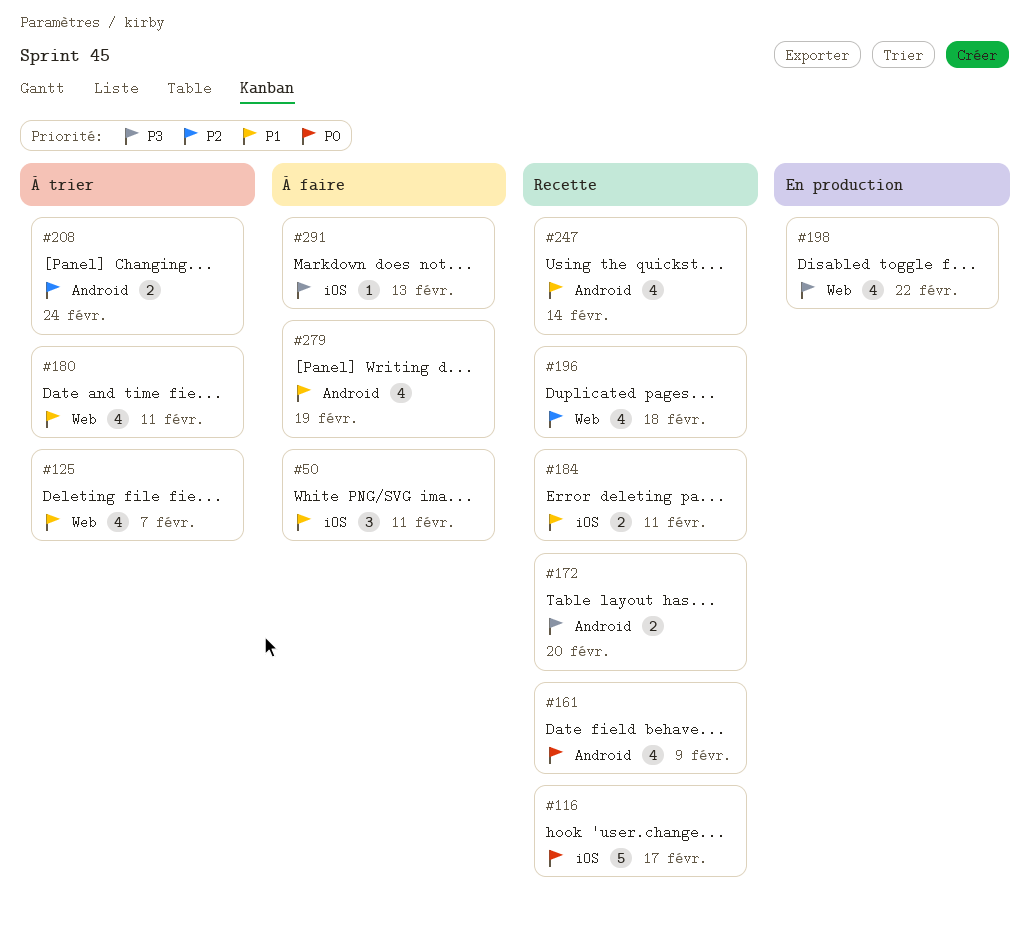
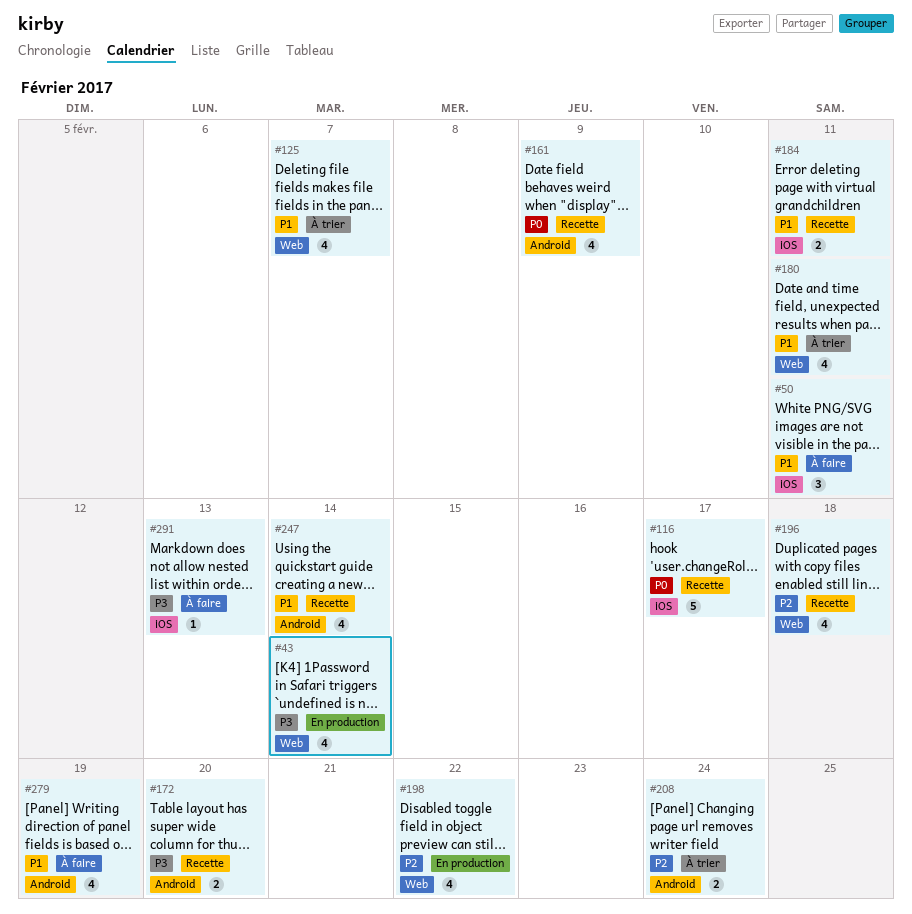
#43: none -> present
#198, priority: P3 -> P2

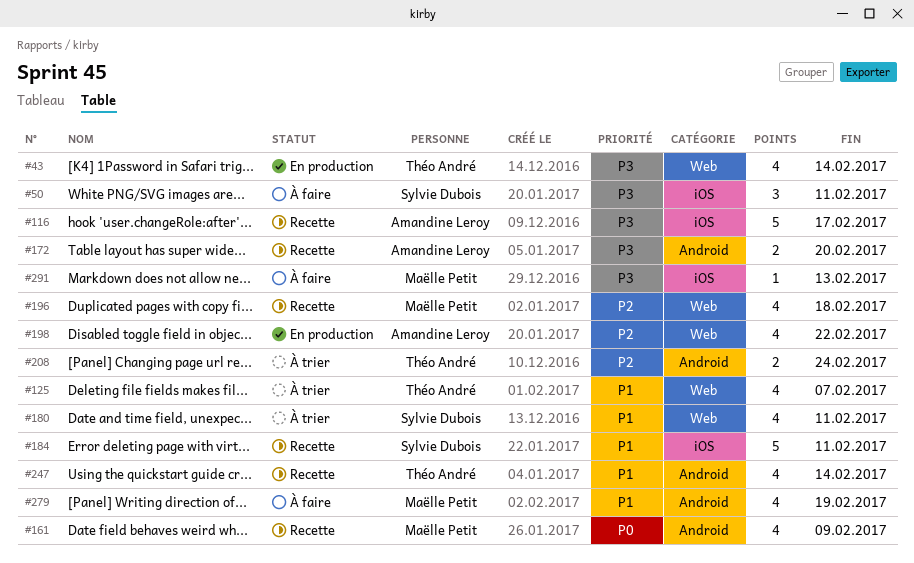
#50, priority: P1 -> P3
#116, priority: P0 -> P3
#184, estimate: 2 -> 5

